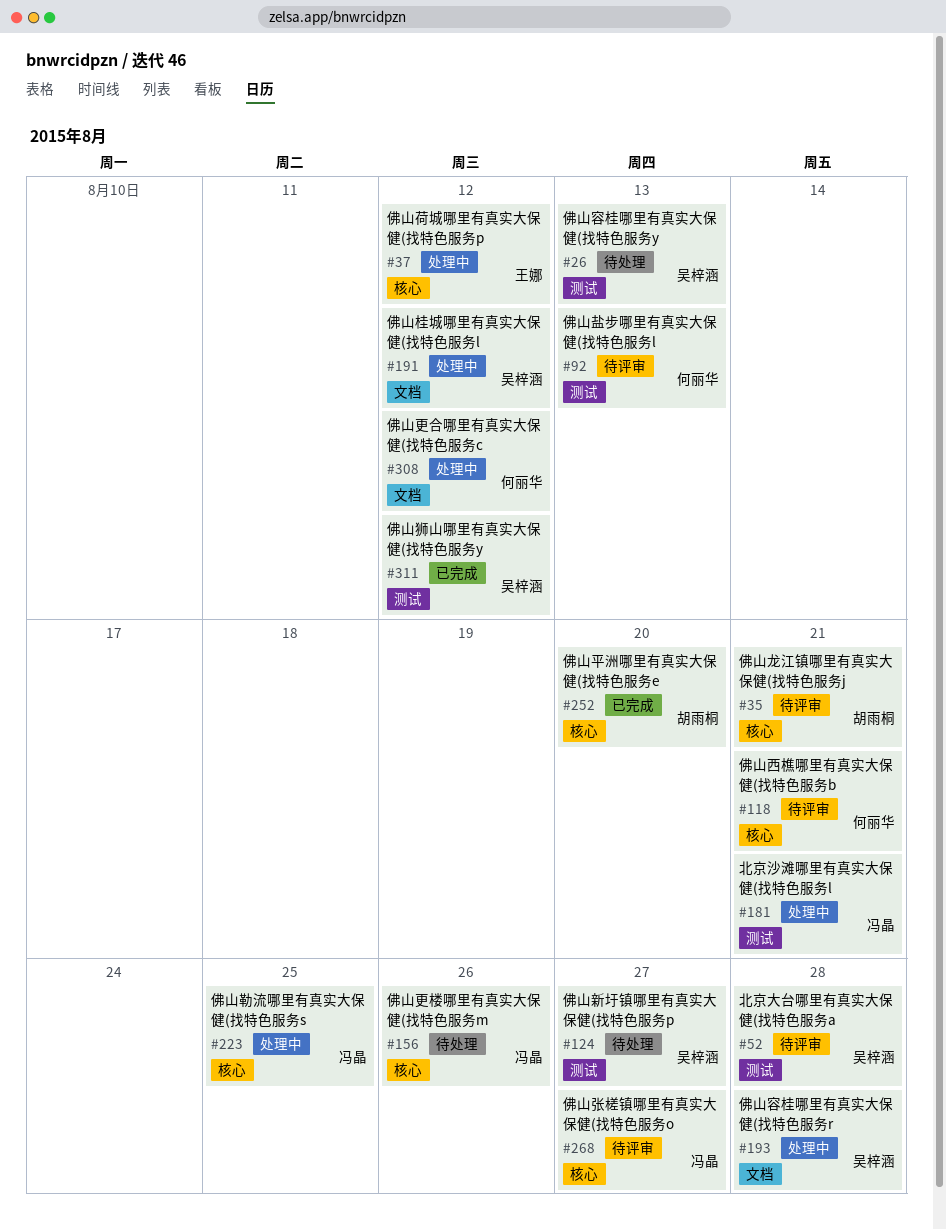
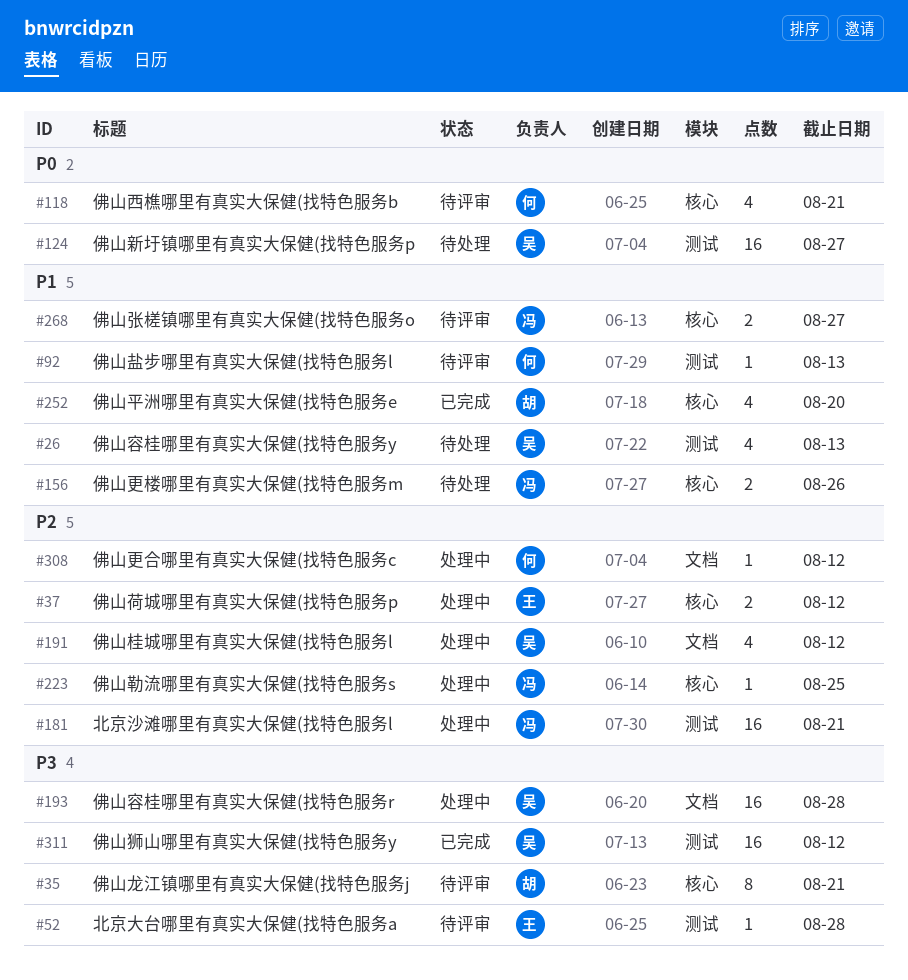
#52, owner: 吴梓涵 -> 王娜

